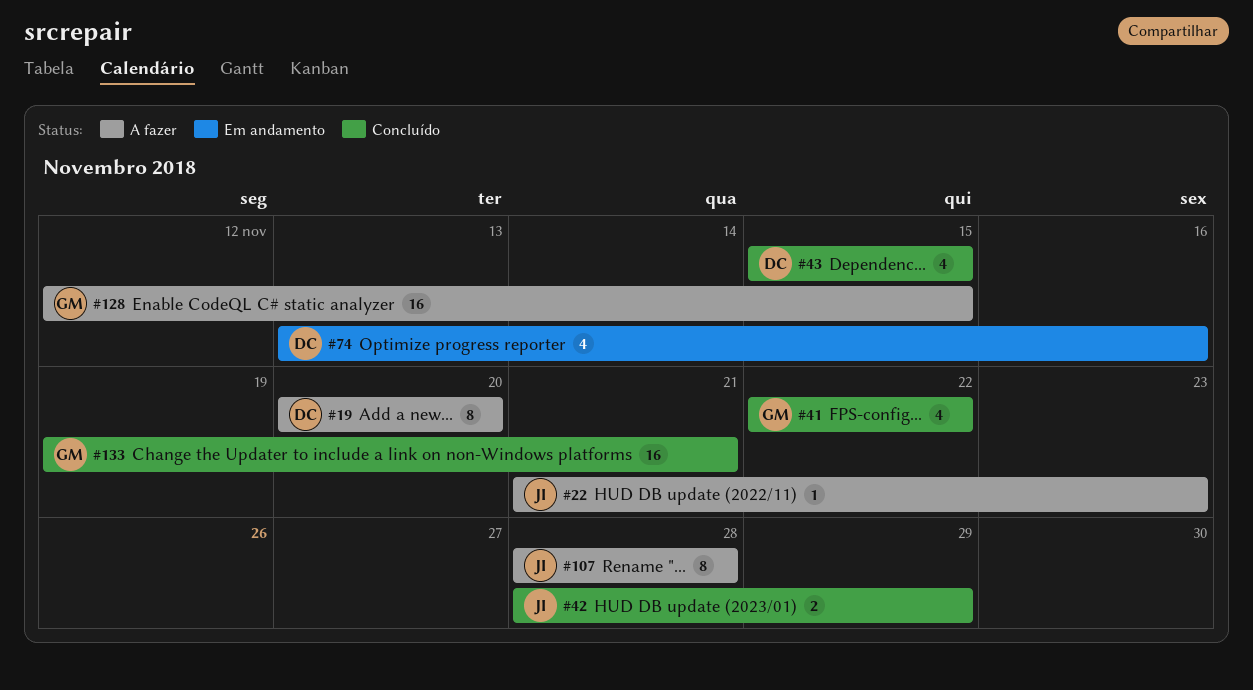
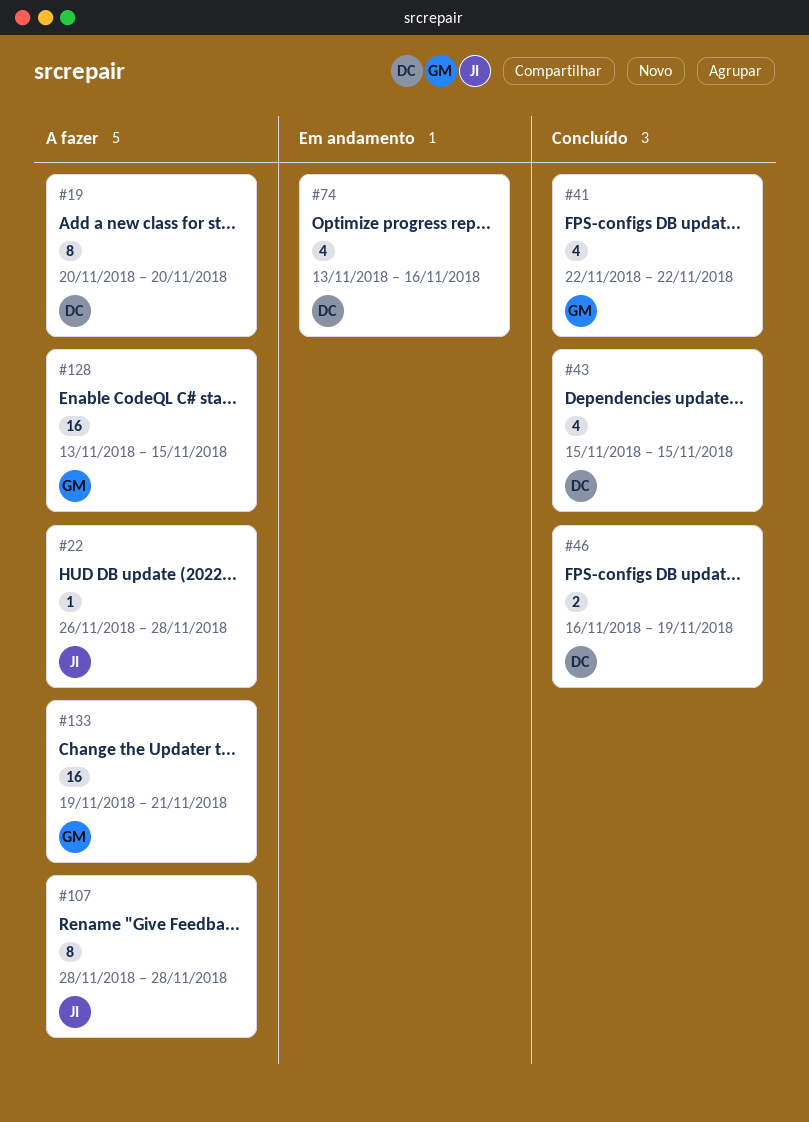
#22, start: Nov 21 -> Nov 26
#22, due: Nov 23 -> Nov 28
#42: present -> none
#46: none -> present
#128, start: Nov 12 -> Nov 13
#133, status: Concluído -> A fazer

